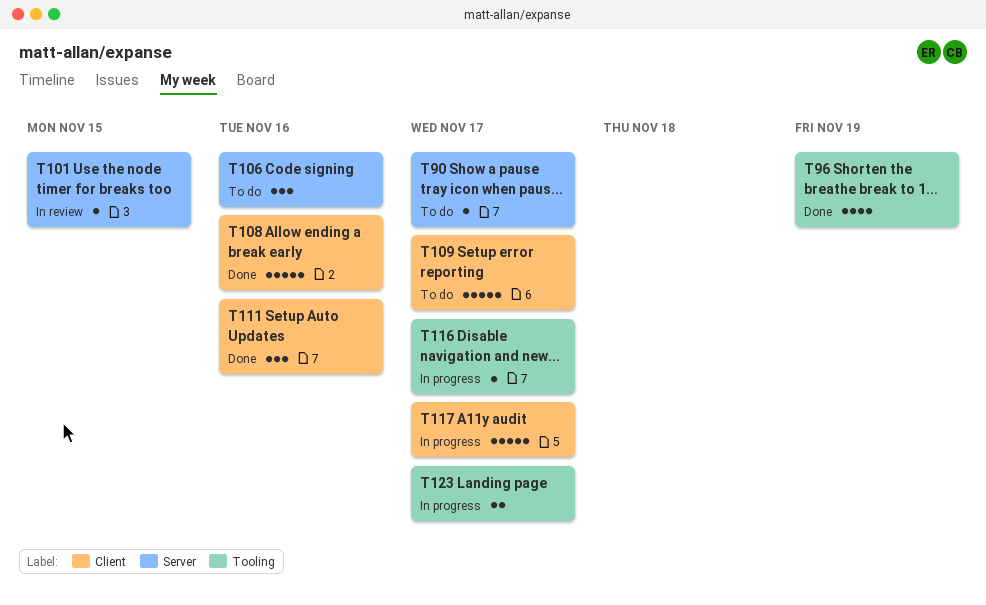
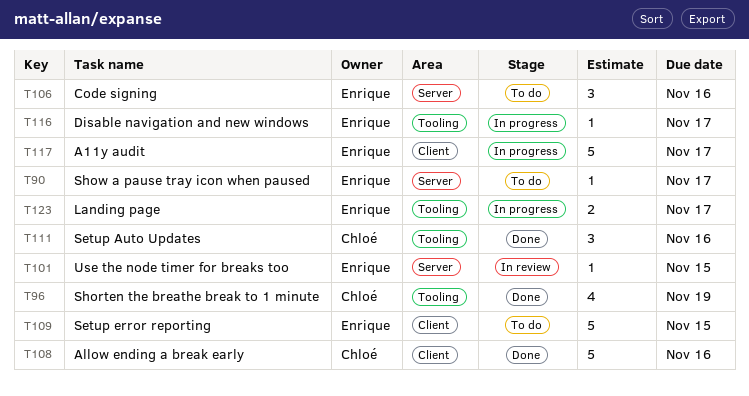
T109, due: Nov 17 -> Nov 15
T111, label: Client -> Tooling

